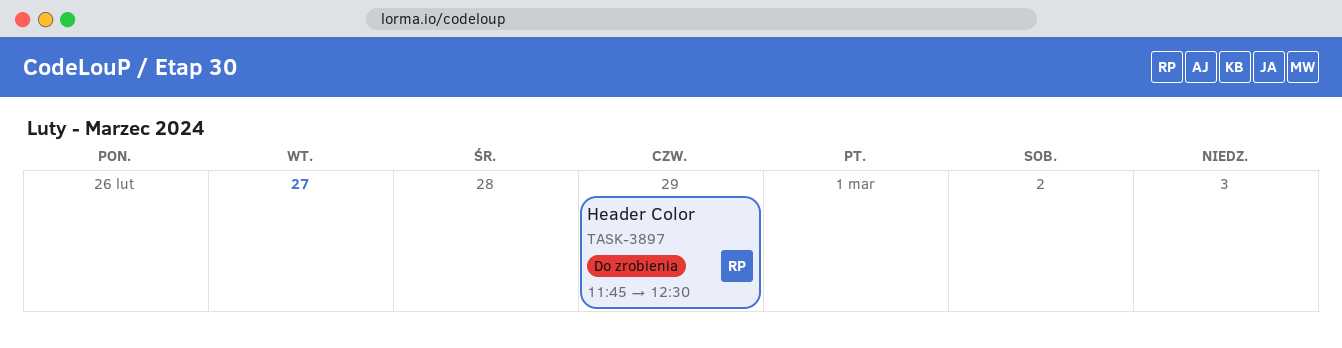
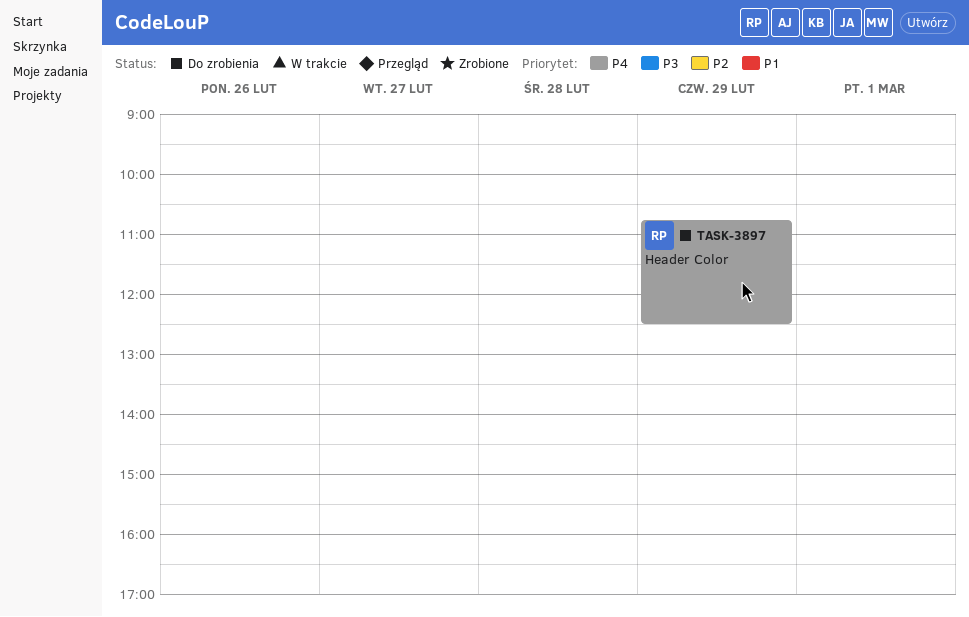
TASK-3897, begins: 11:45 -> 10:45

